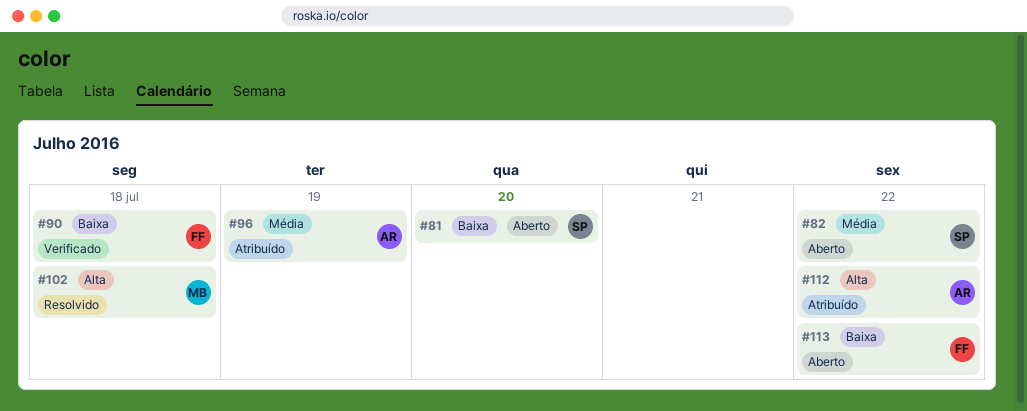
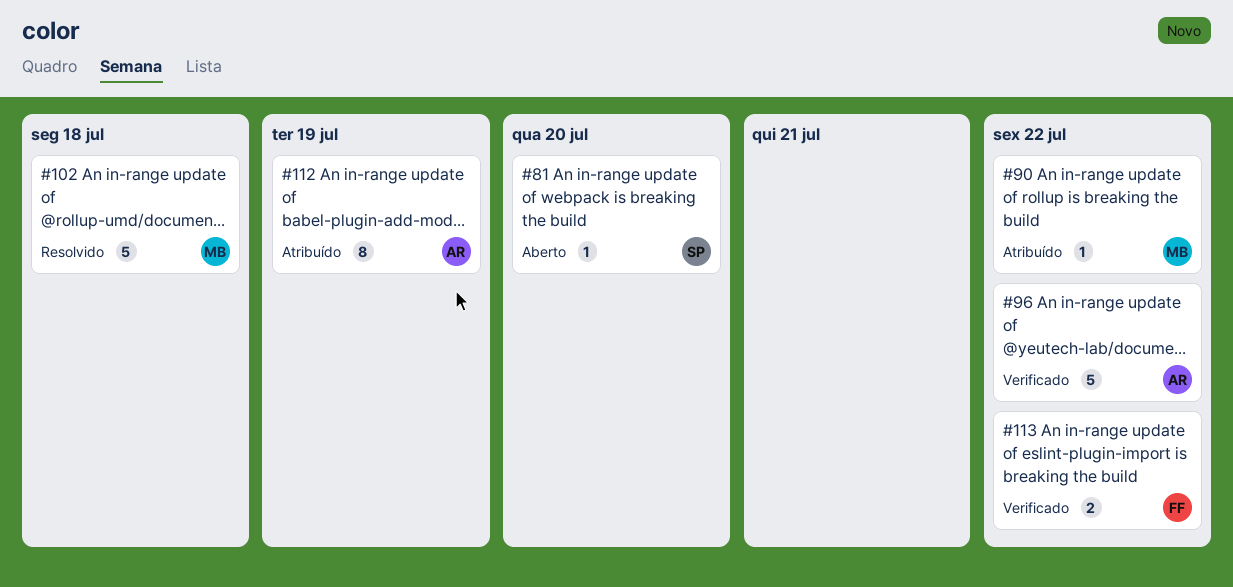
#82: present -> none
#90, status: Verificado -> Atribuído
#90, owner: FF -> MB
#90, due: Jul 18 -> Jul 22
#96, status: Atribuído -> Verificado
#96, due: Jul 19 -> Jul 22
#112, due: Jul 22 -> Jul 19
#113, status: Aberto -> Verificado

